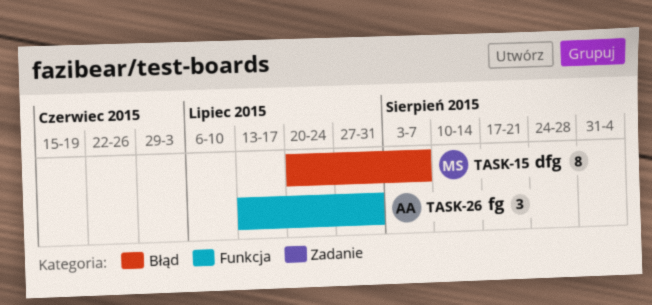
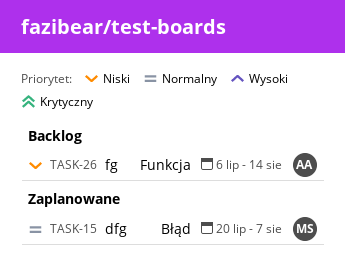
TASK-26, start: Jul 13 -> Jul 6
TASK-26, due: Jul 31 -> Aug 14

